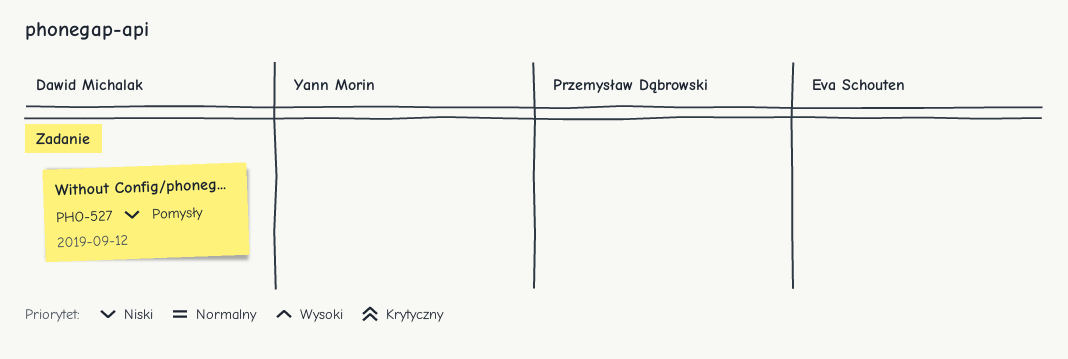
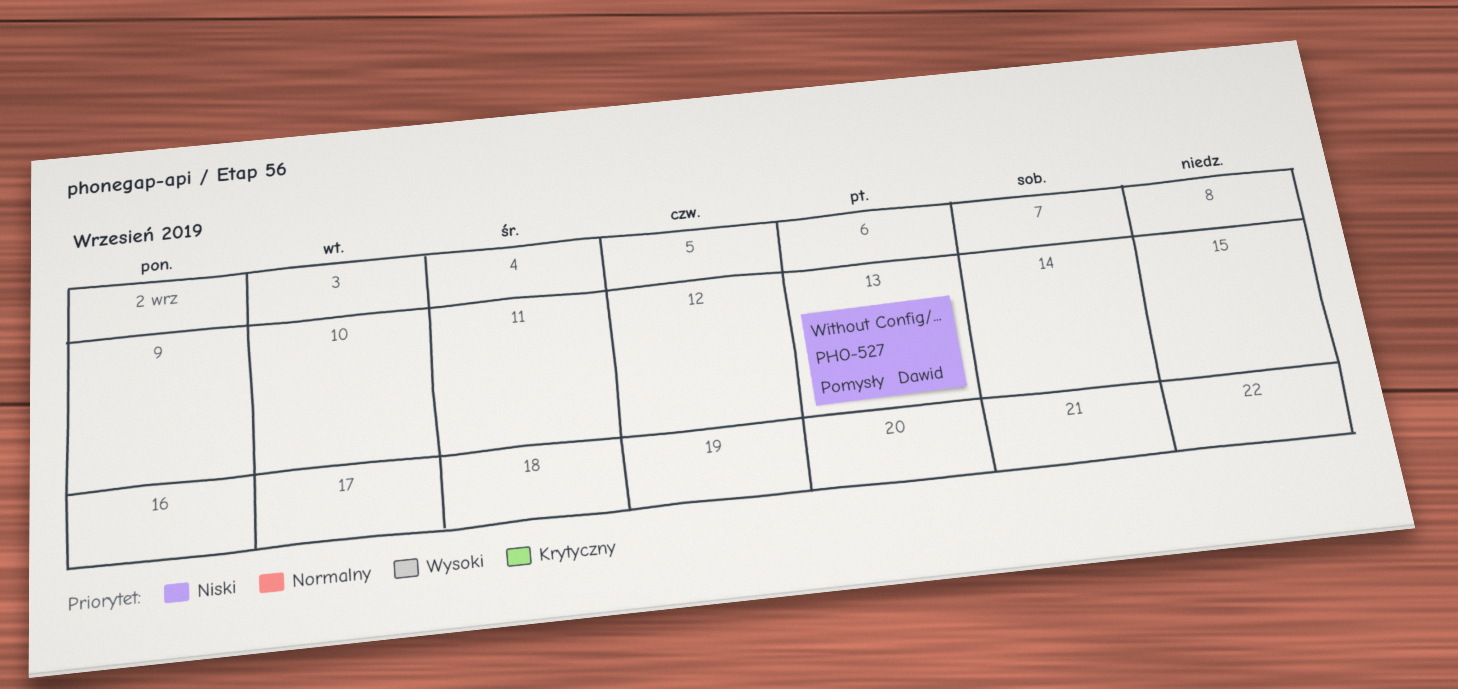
PHO-527, due: Sep 12 -> Sep 13

